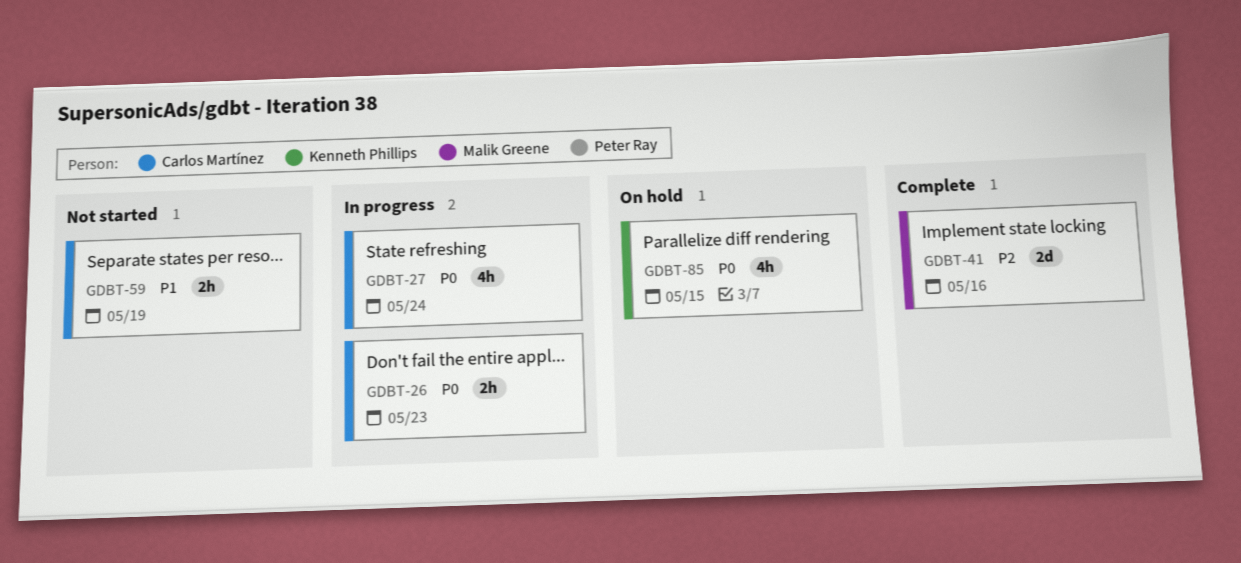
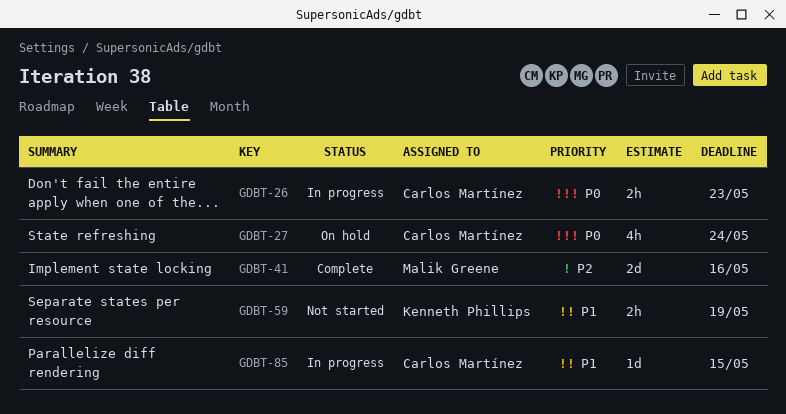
GDBT-27, status: In progress -> On hold
GDBT-59, owner: Carlos Martínez -> Kenneth Phillips
GDBT-85, status: On hold -> In progress
GDBT-85, owner: Kenneth Phillips -> Carlos Martínez
GDBT-85, priority: P0 -> P1
GDBT-85, estimate: 4h -> 1d

